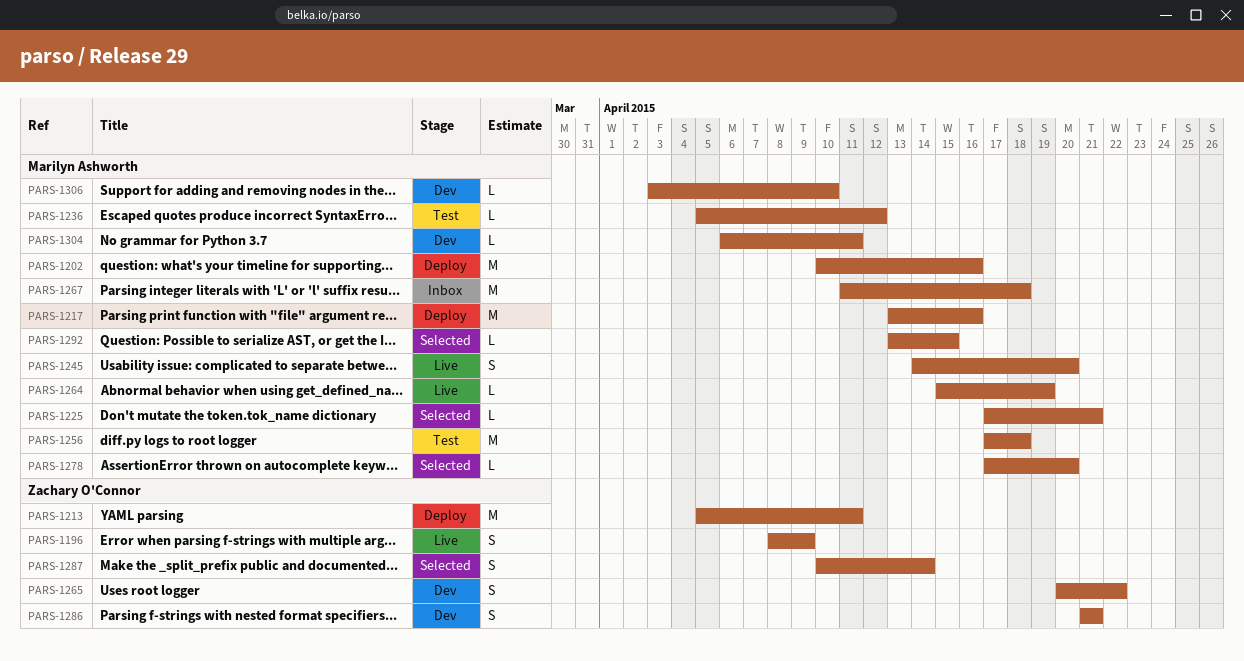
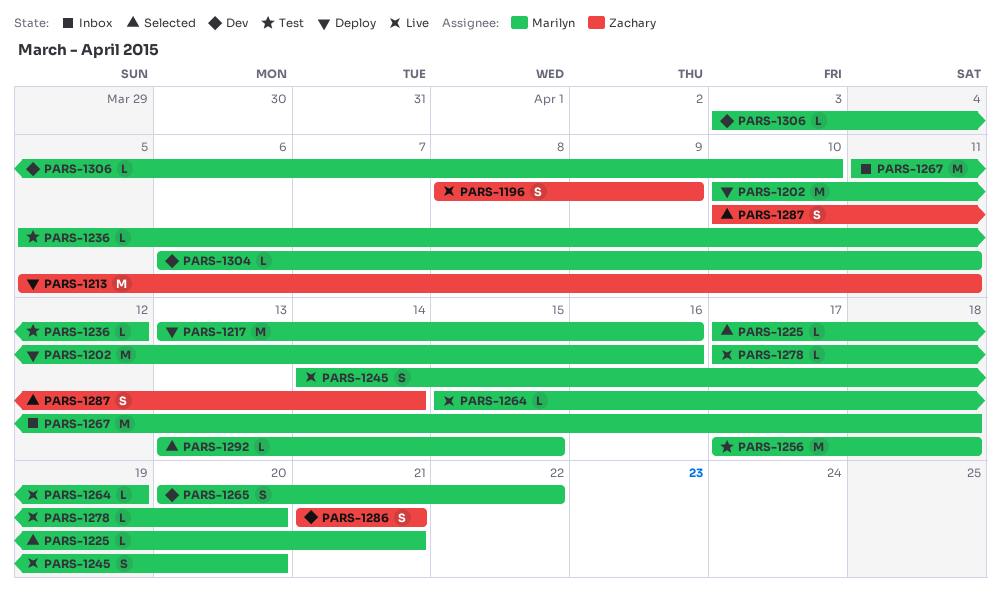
PARS-1265, owner: Zachary O'Connor -> Marilyn Ashworth
PARS-1278, status: Selected -> Live

